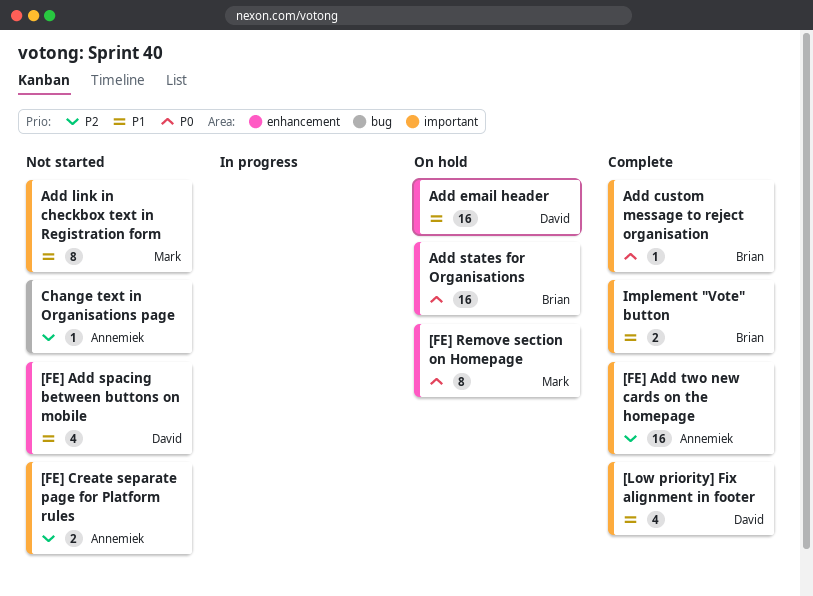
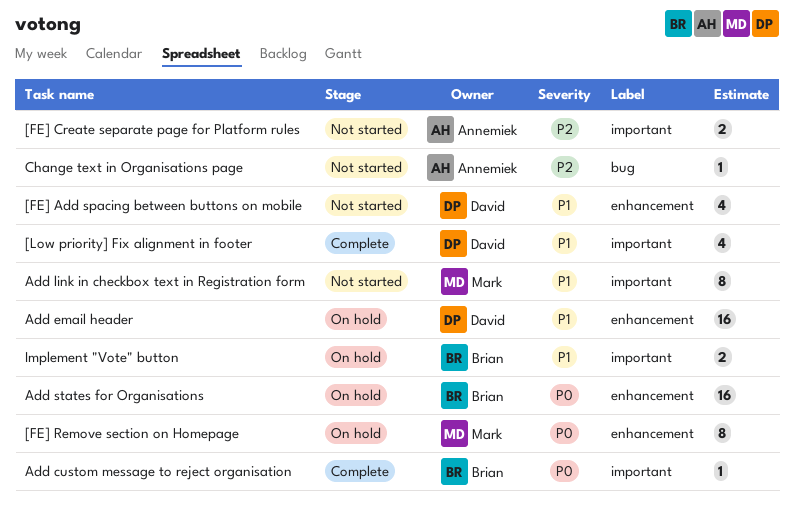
[FE] Add two new cards on the homepage: present -> none
Implement "Vote" button, status: Complete -> On hold

